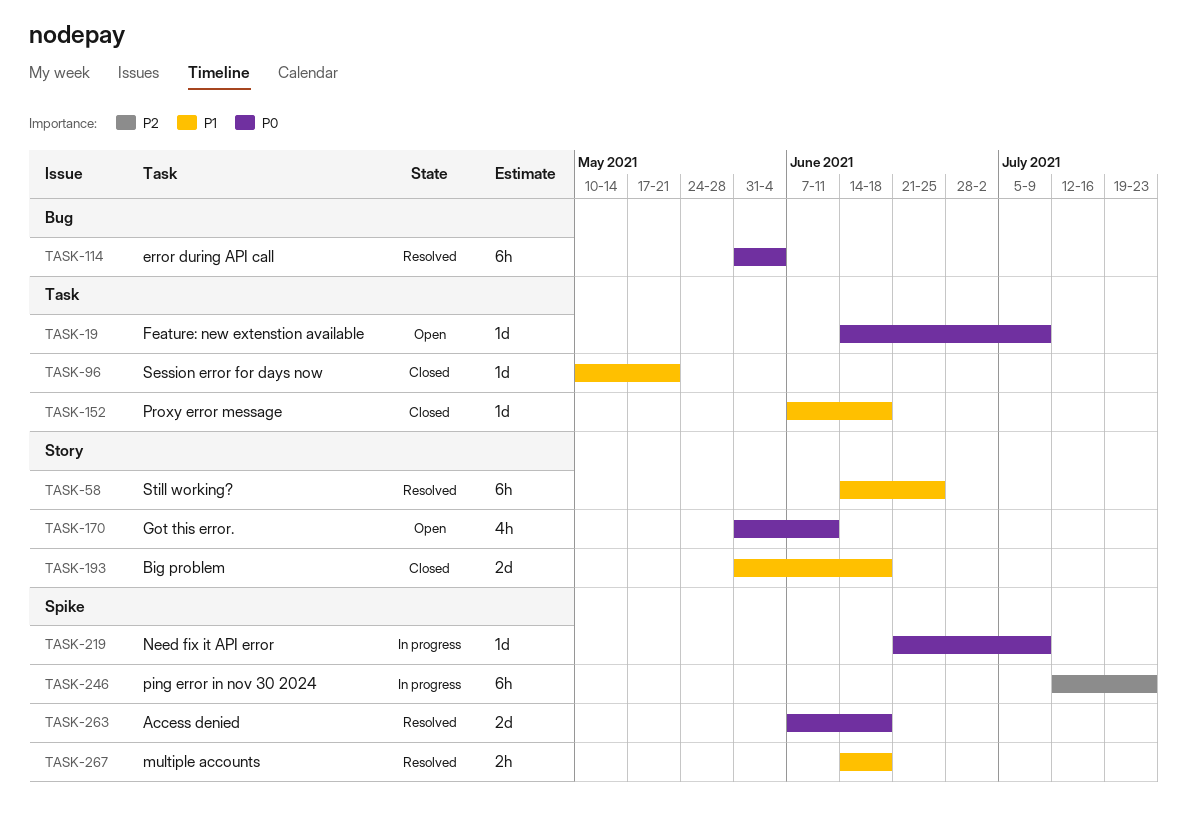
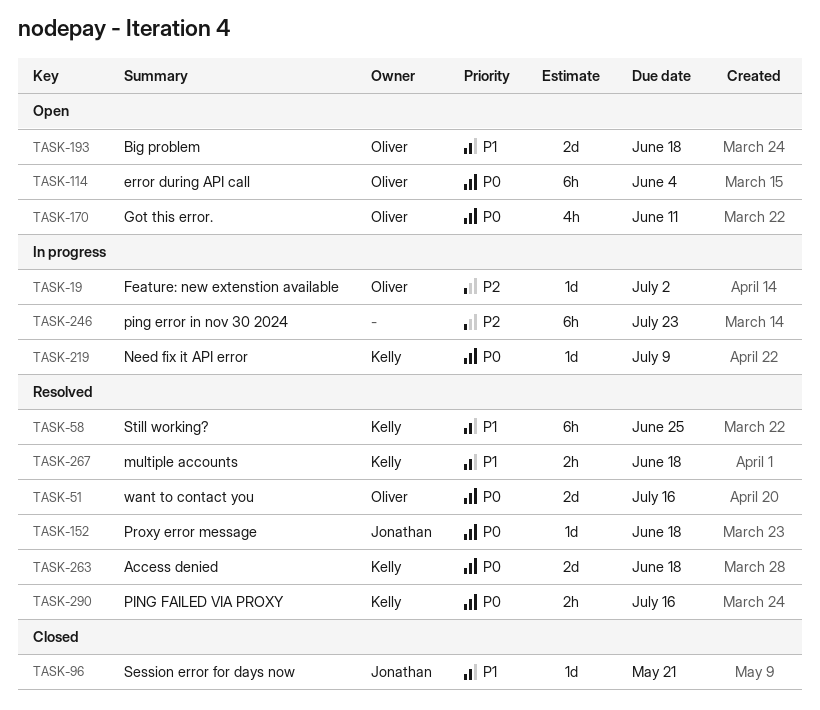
TASK-19, status: Open -> In progress
TASK-19, priority: P0 -> P2
TASK-19, due: Jul 9 -> Jul 2
TASK-51: none -> present
TASK-114, status: Resolved -> Open
TASK-152, status: Closed -> Resolved
TASK-152, priority: P1 -> P0
TASK-193, status: Closed -> Open
TASK-290: none -> present

